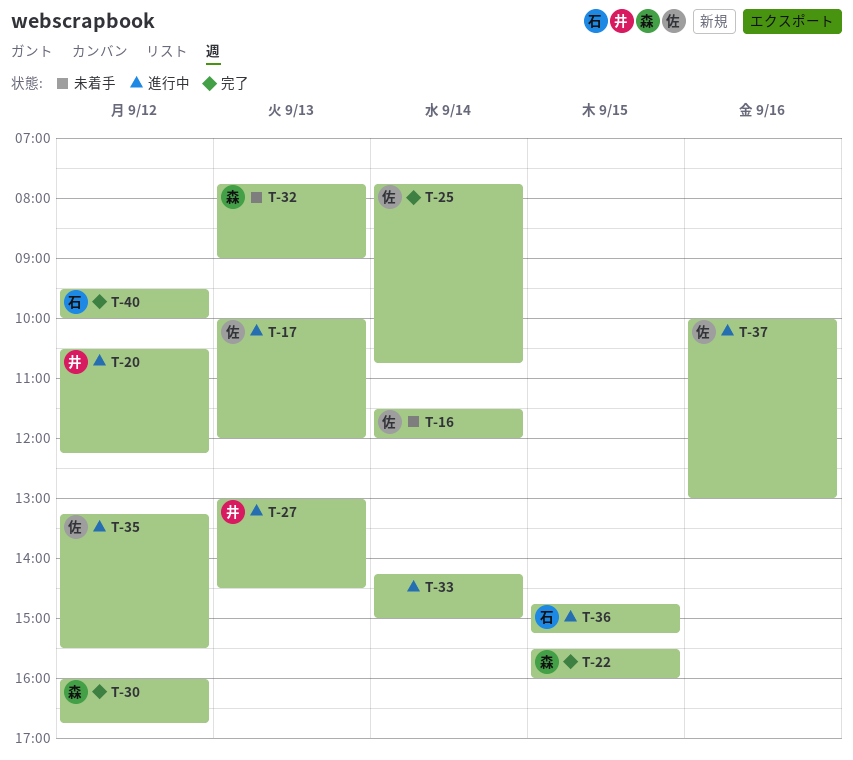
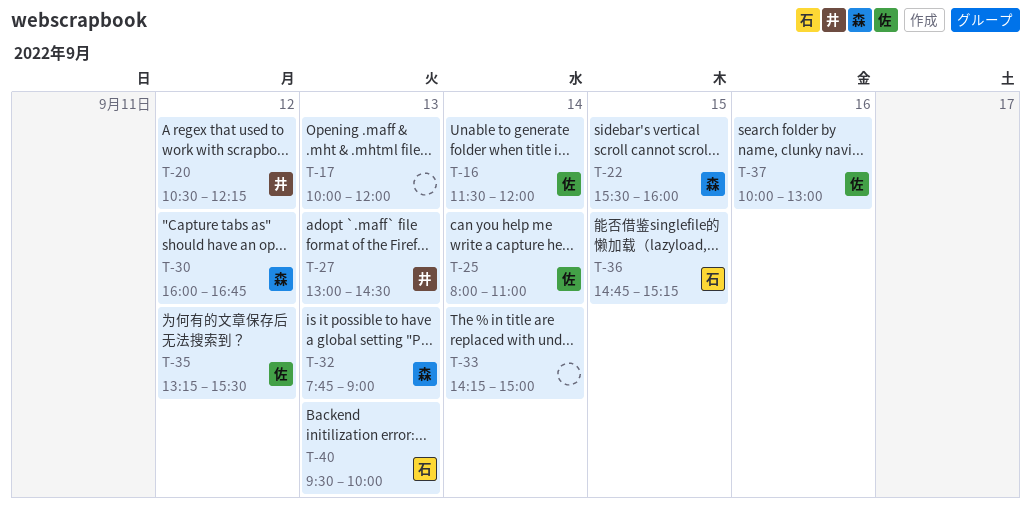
T-17, owner: 佐 -> none
T-25, begins: 07:45 -> 08:00
T-25, ends: 10:45 -> 11:00
T-40, day: Sep 12 -> Sep 13

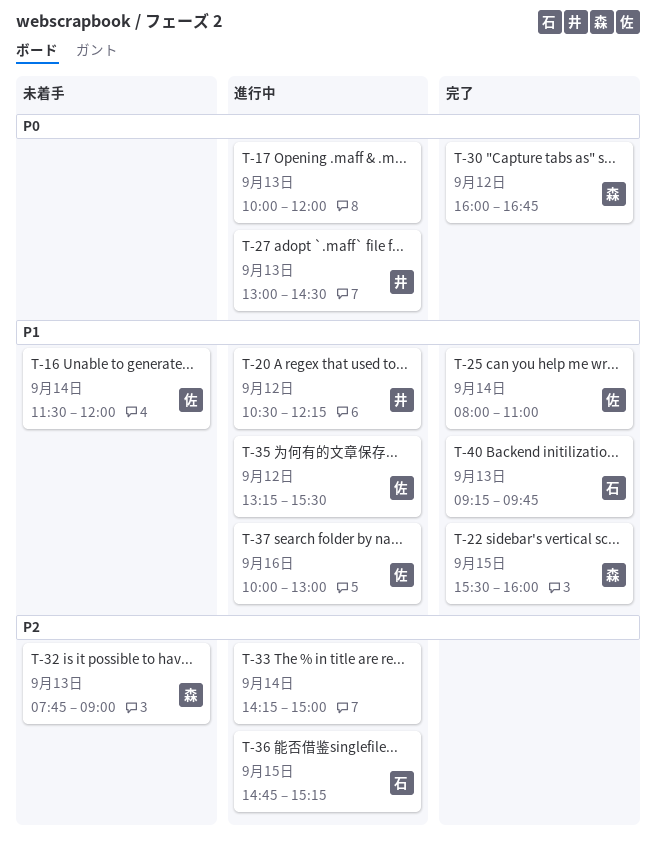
T-40, begins: 09:30 -> 09:15
T-40, ends: 10:00 -> 09:45

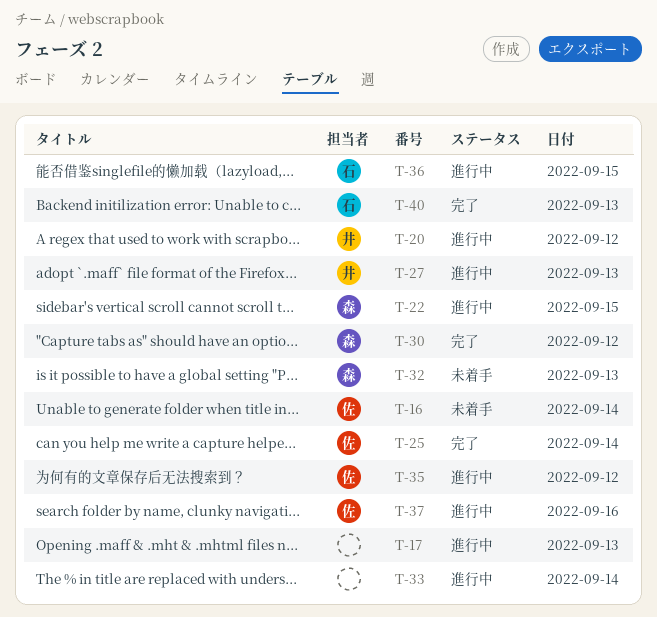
T-22, status: 完了 -> 進行中

